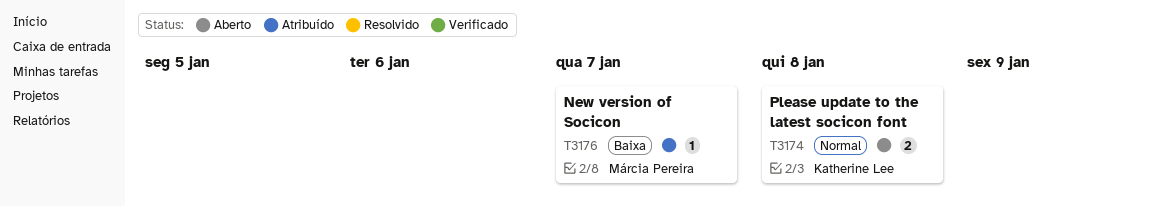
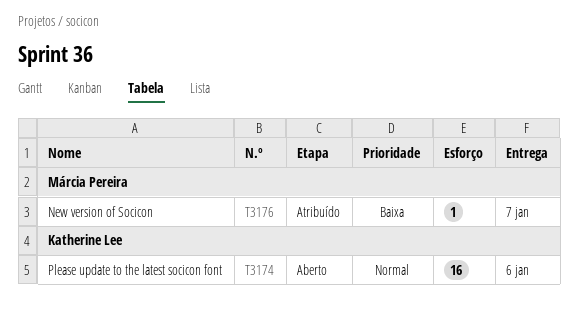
T3174, estimate: 2 -> 16
T3174, due: Jan 8 -> Jan 6

